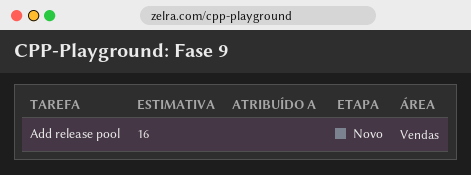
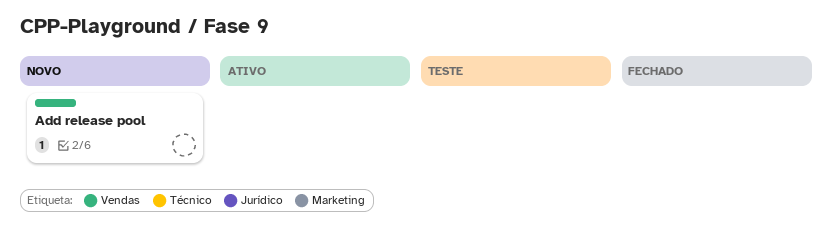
Add release pool, estimate: 16 -> 1

